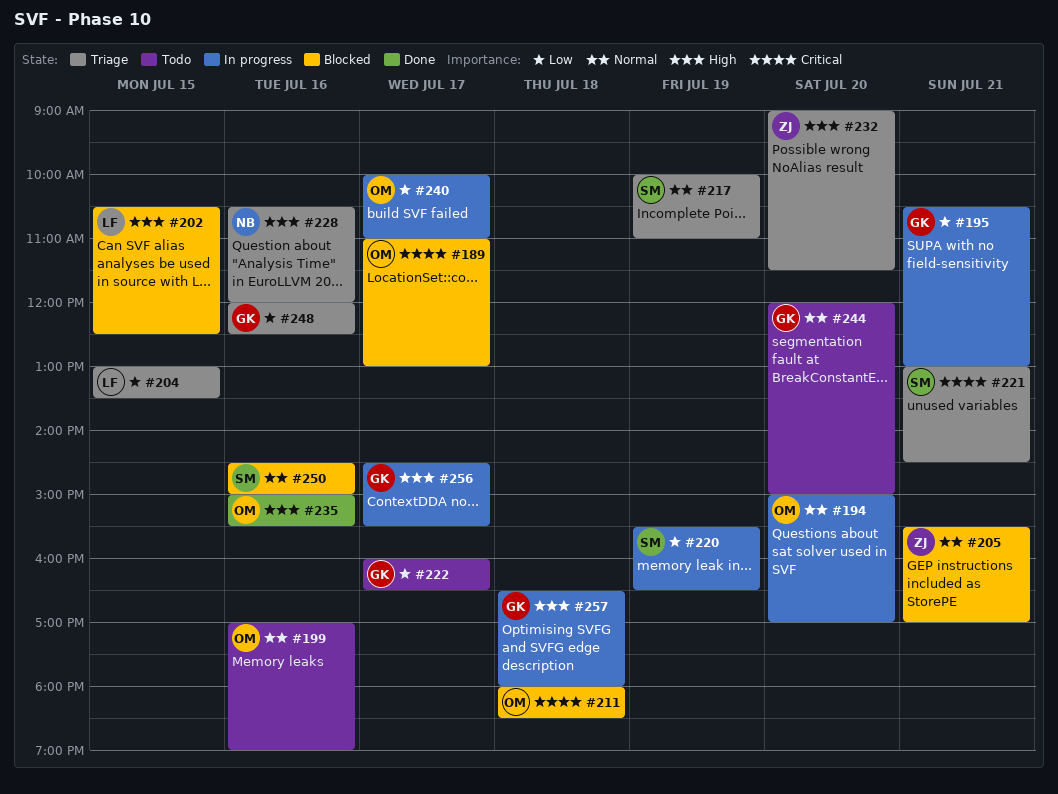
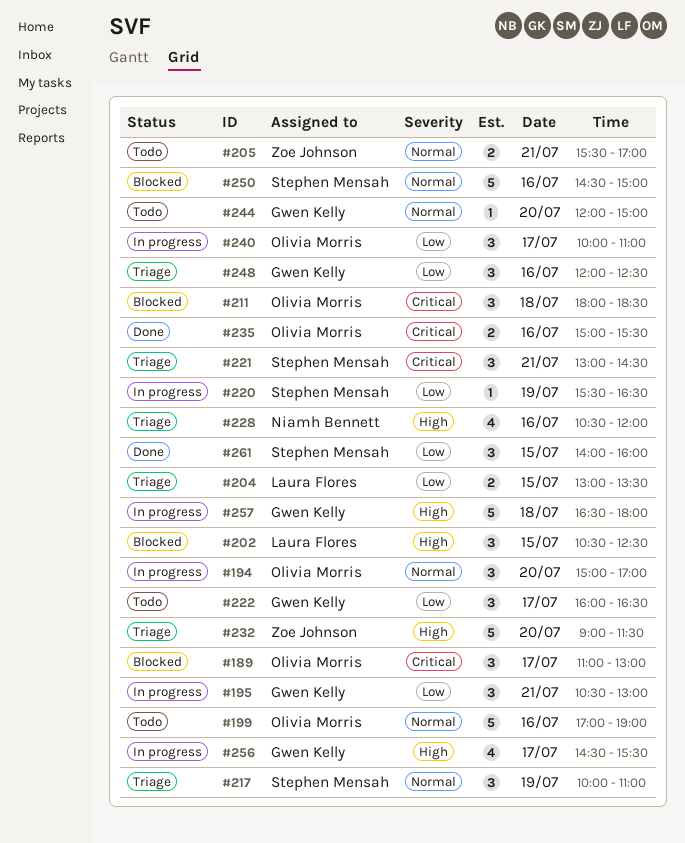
#205, status: Blocked -> Todo
#235, priority: High -> Critical
#261: none -> present

